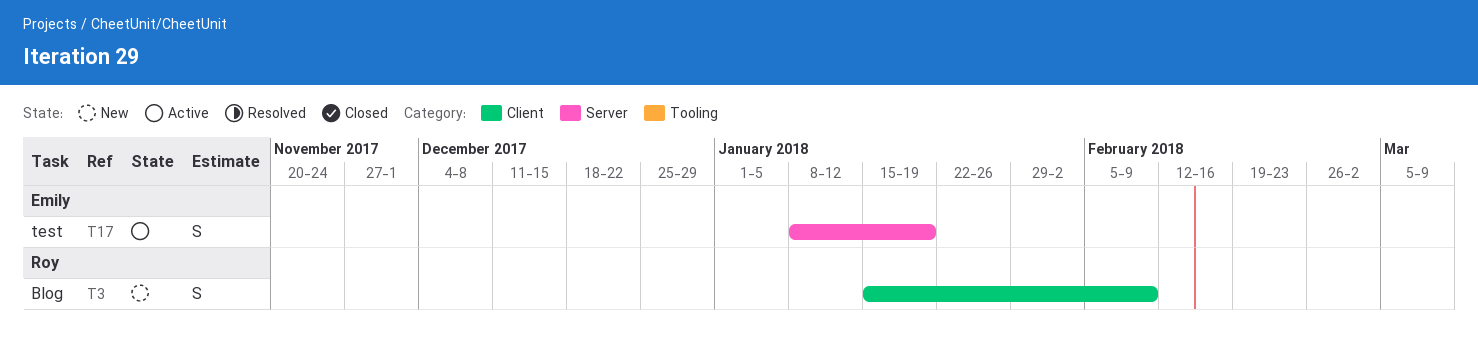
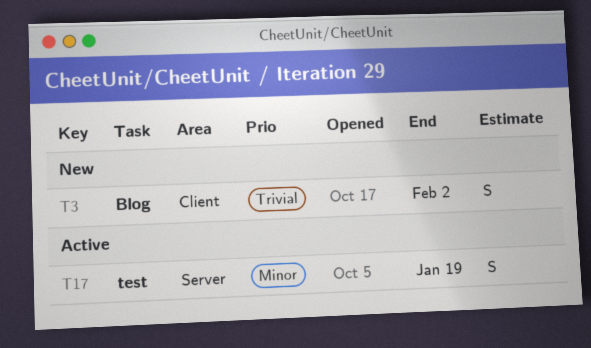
T3, due: Feb 9 -> Feb 2

